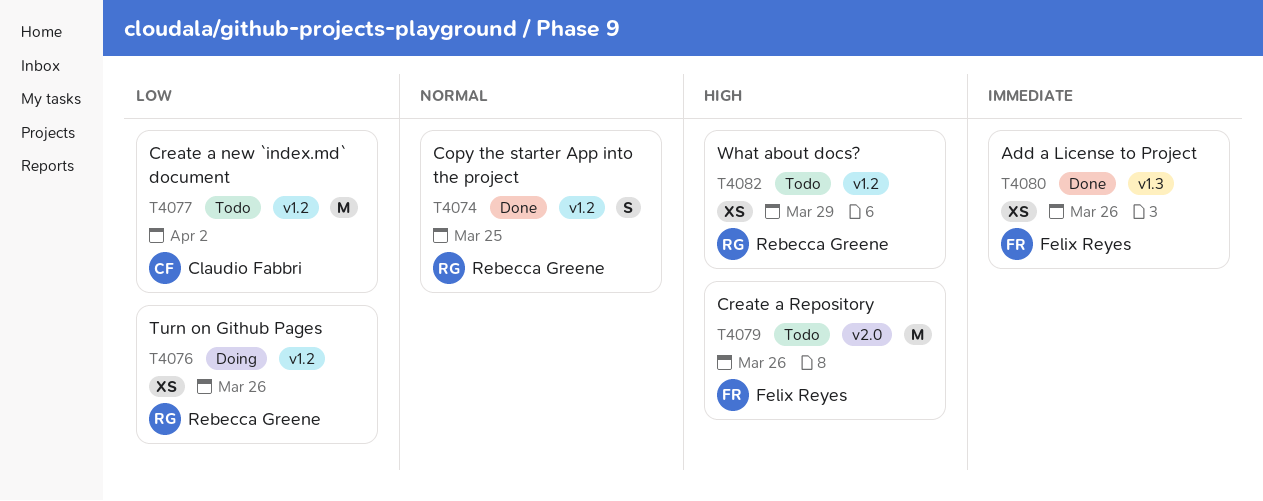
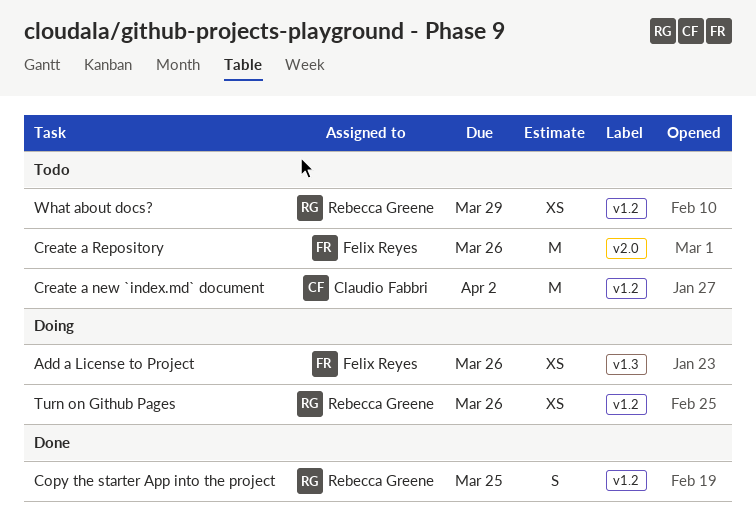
Add a License to Project, status: Done -> Doing

